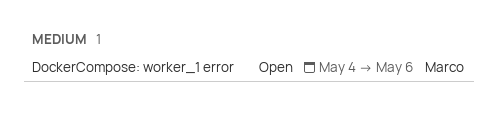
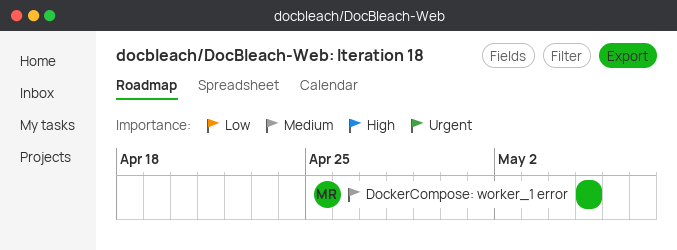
DockerCompose: worker_1 error, start: May 4 -> May 5
DockerCompose: worker_1 error, due: May 6 -> May 5

